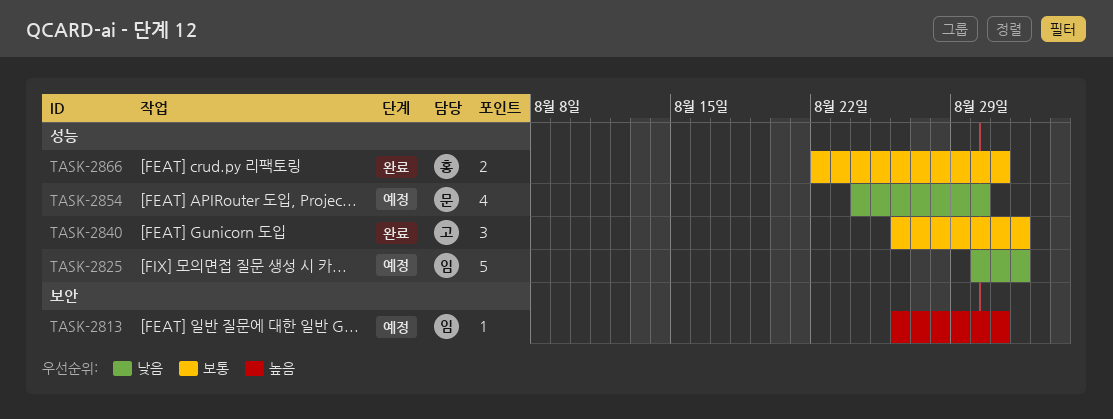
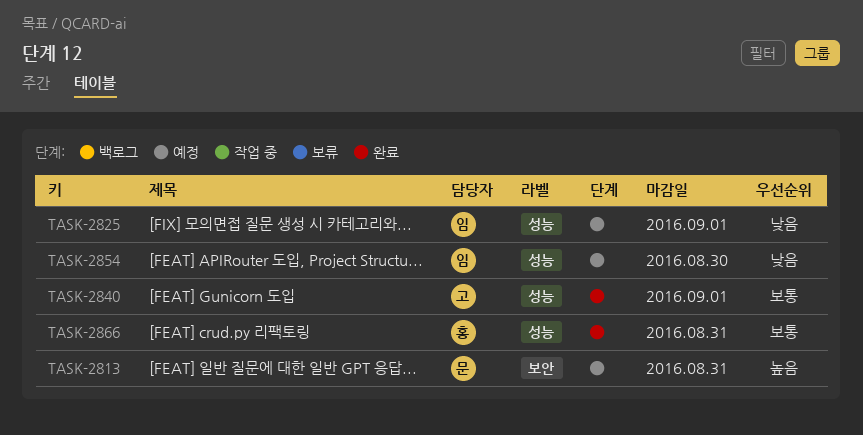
TASK-2813, owner: 임 -> 문
TASK-2854, owner: 문 -> 임

